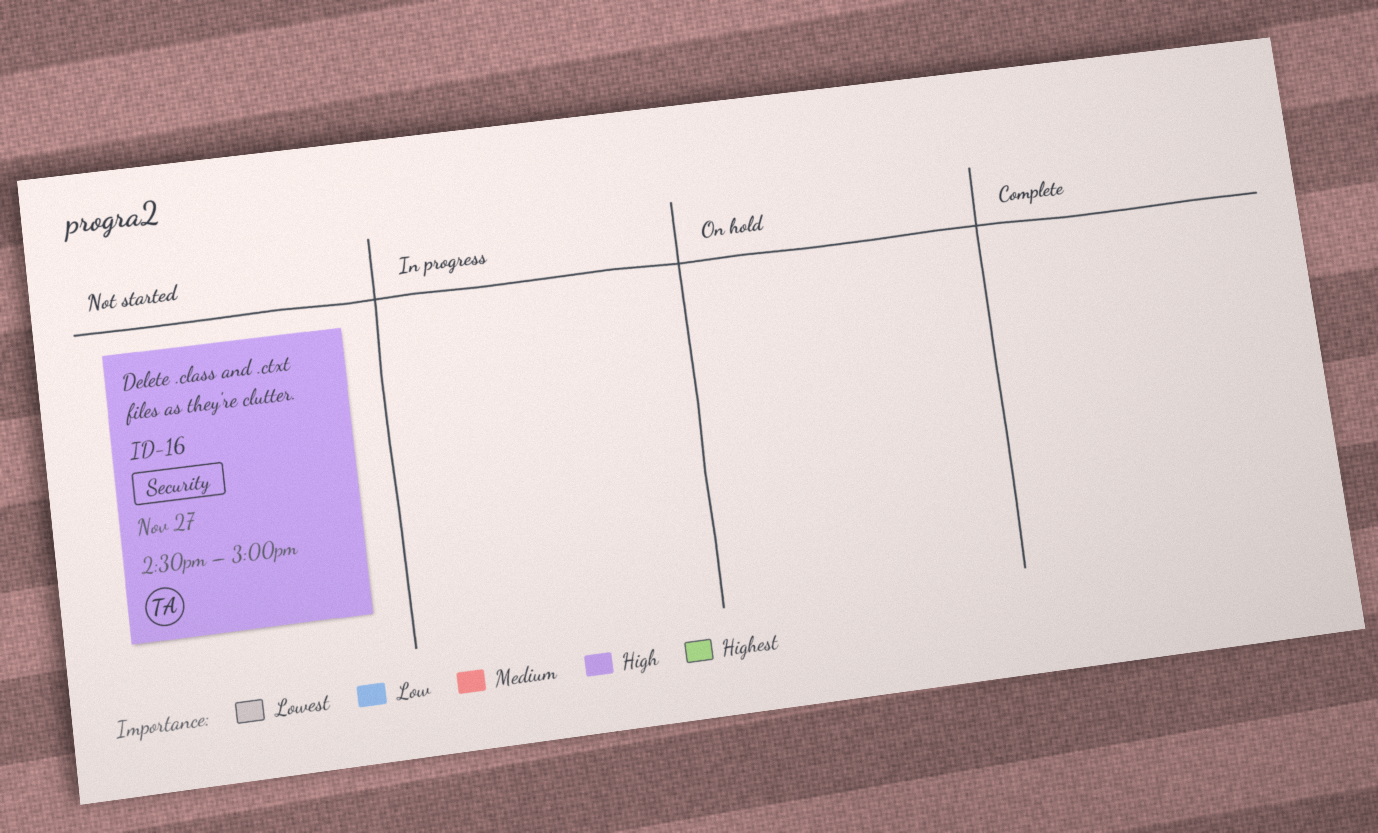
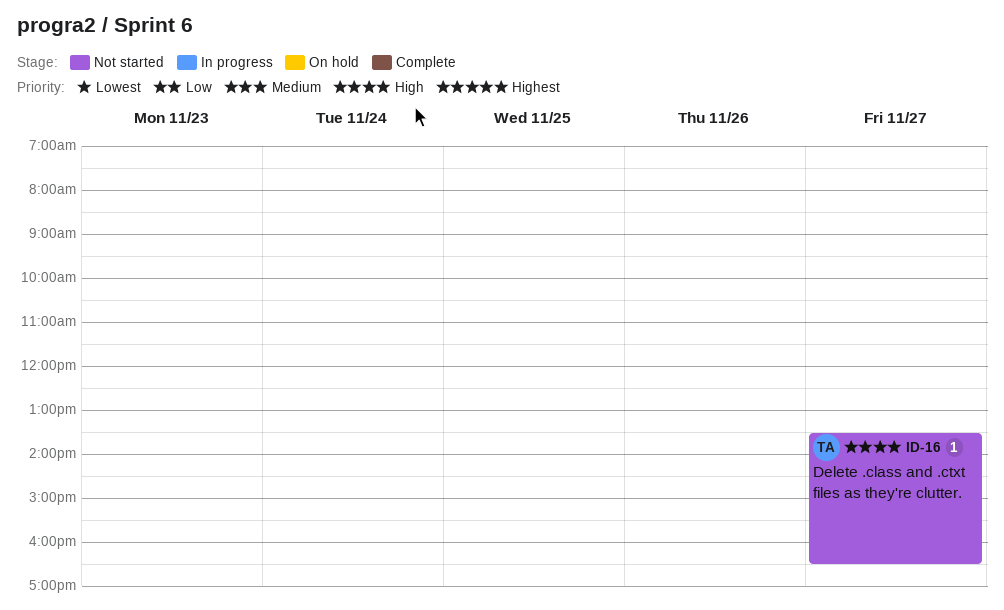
ID-16, begins: 14:30 -> 13:30
ID-16, ends: 15:00 -> 16:30

